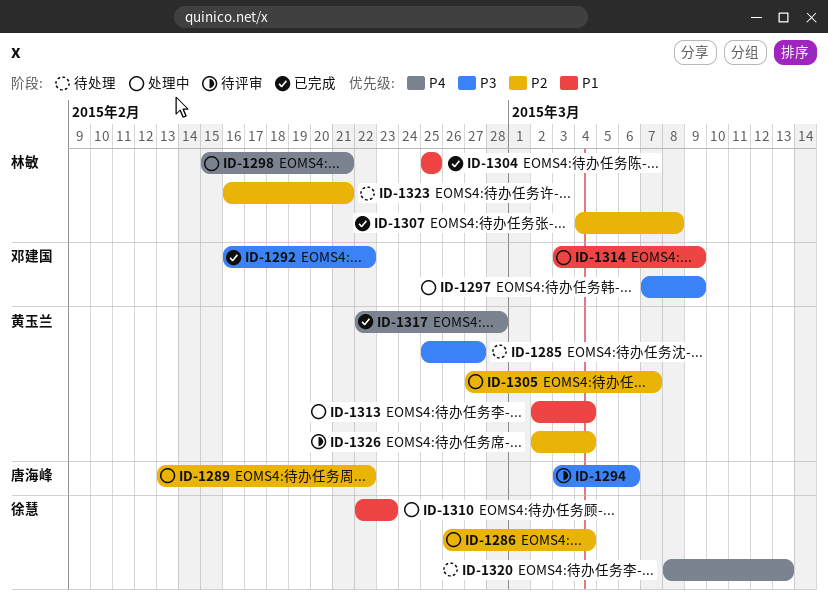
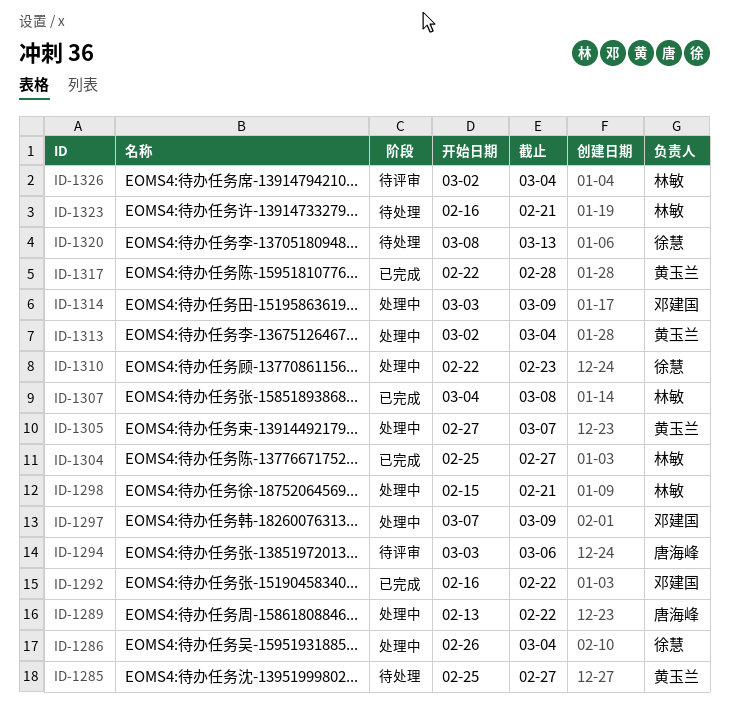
ID-1304, due: Feb 25 -> Feb 27
ID-1326, owner: 黄玉兰 -> 林敏

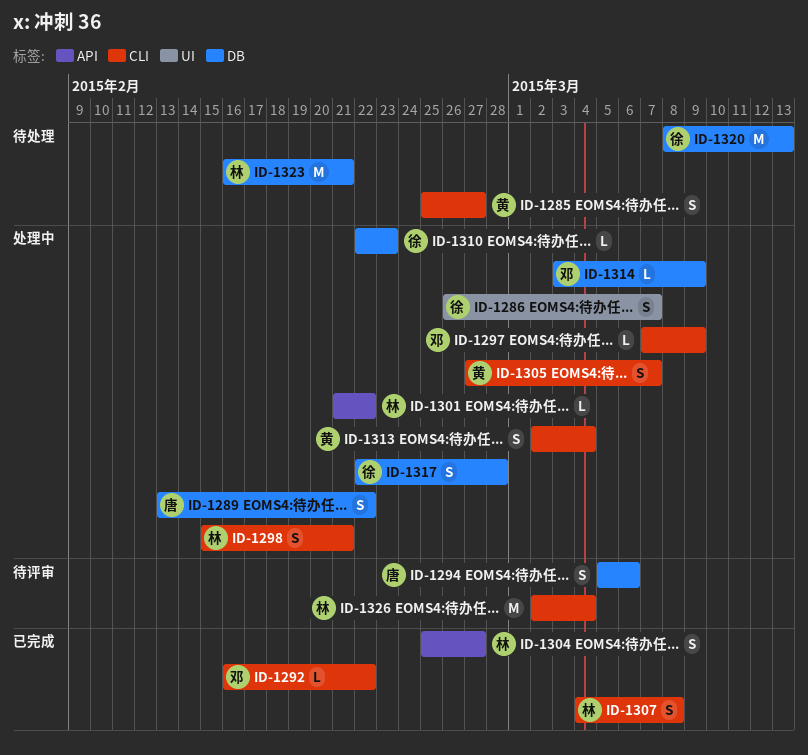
ID-1286, due: Mar 4 -> Mar 7
ID-1294, start: Mar 3 -> Mar 5
ID-1301: none -> present
ID-1317, status: 已完成 -> 处理中
ID-1317, owner: 黄玉兰 -> 徐慧

